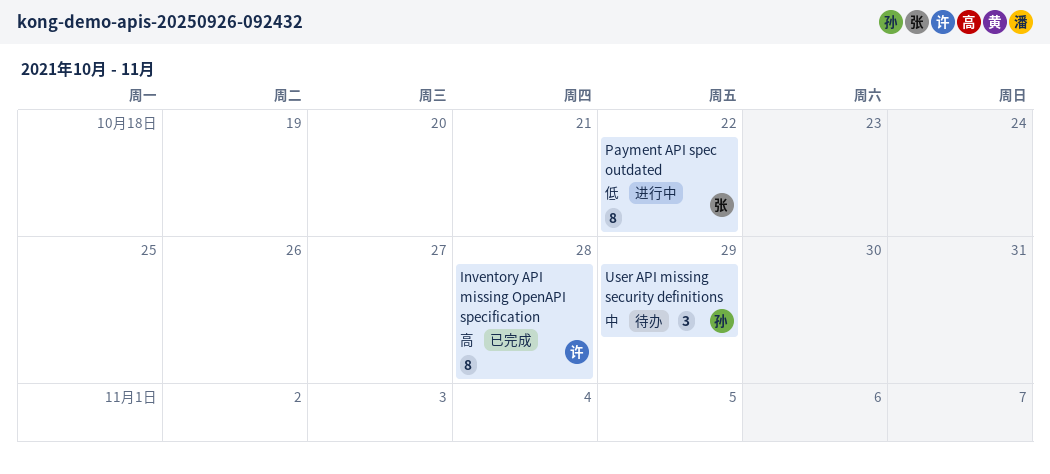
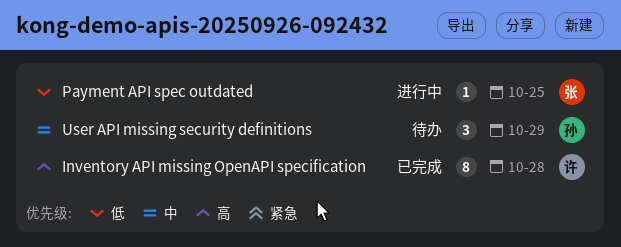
Payment API spec outdated, estimate: 8 -> 1
Payment API spec outdated, due: Oct 22 -> Oct 25

